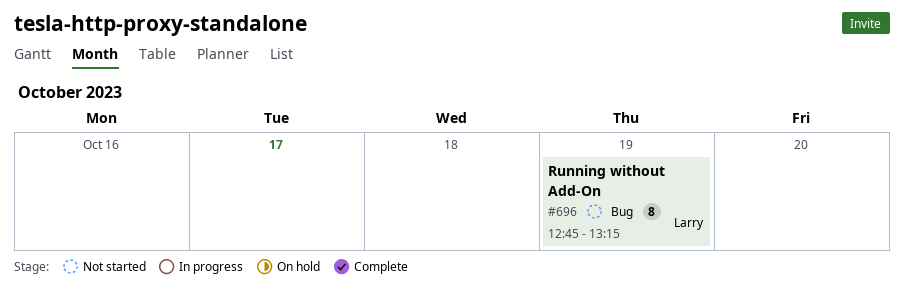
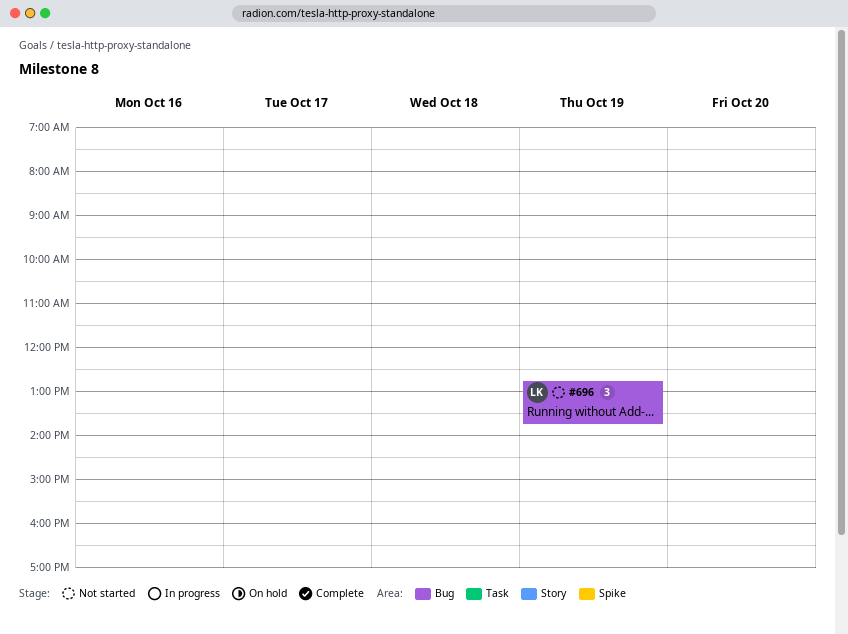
#696, estimate: 8 -> 3
#696, ends: 13:15 -> 13:45

